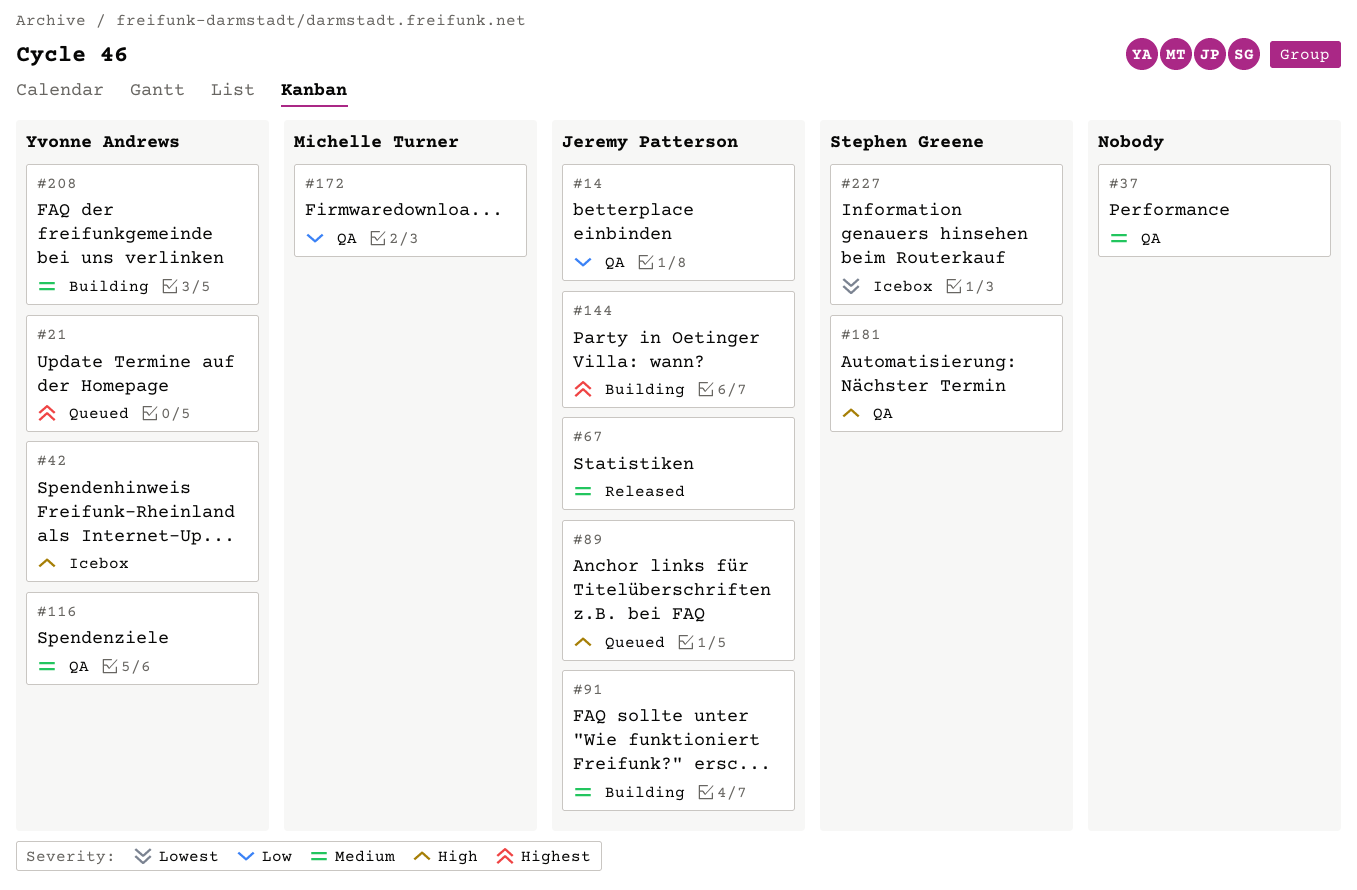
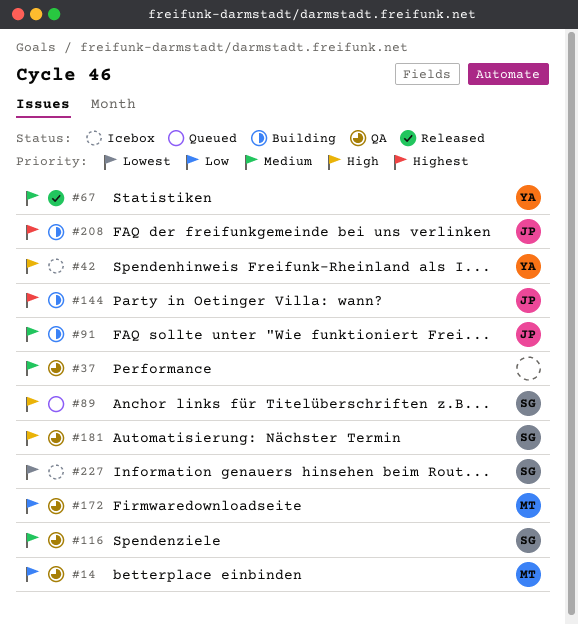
#14, owner: Jeremy Patterson -> Michelle Turner
#21: present -> none
#67, owner: Jeremy Patterson -> Yvonne Andrews
#89, owner: Jeremy Patterson -> Stephen Greene
#116, owner: Yvonne Andrews -> Stephen Greene
#208, owner: Yvonne Andrews -> Jeremy Patterson
#208, priority: Medium -> Highest

